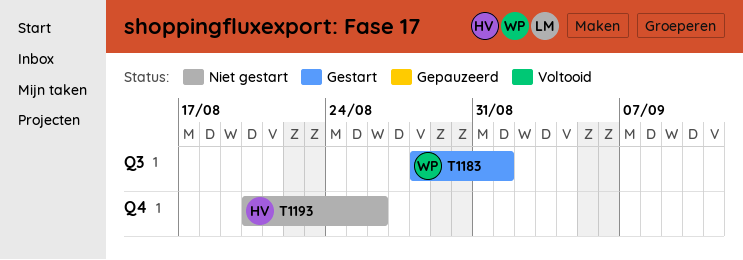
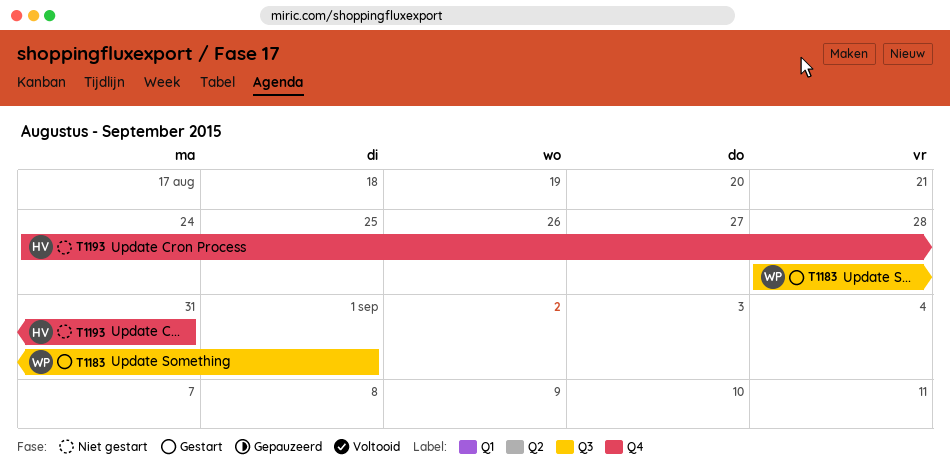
T1193, start: Aug 20 -> Aug 24
T1193, due: Aug 26 -> Aug 31

